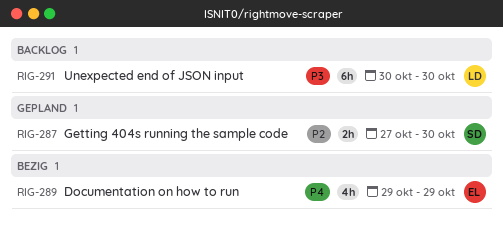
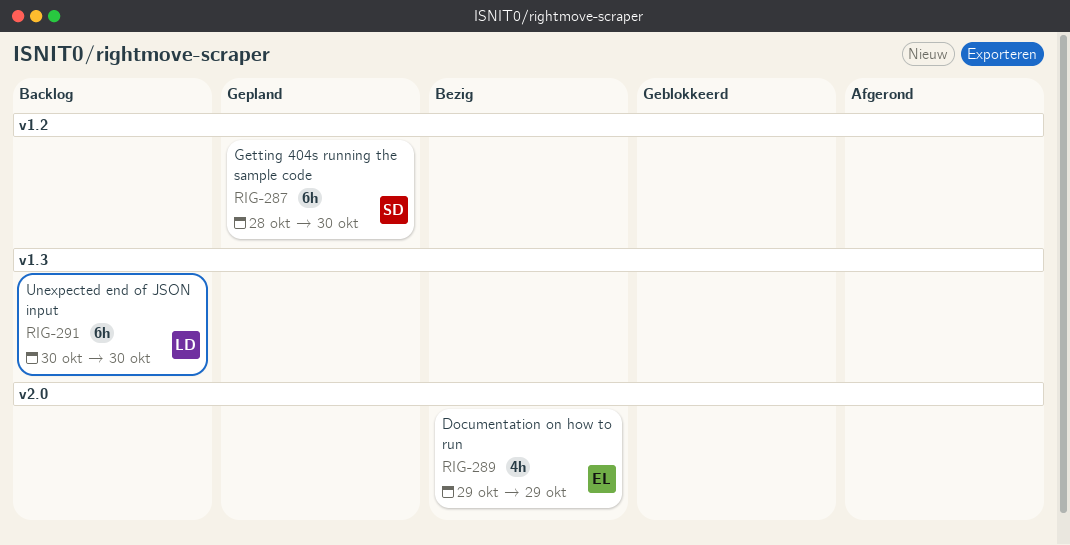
RIG-287, estimate: 2h -> 6h
RIG-287, start: Oct 27 -> Oct 28

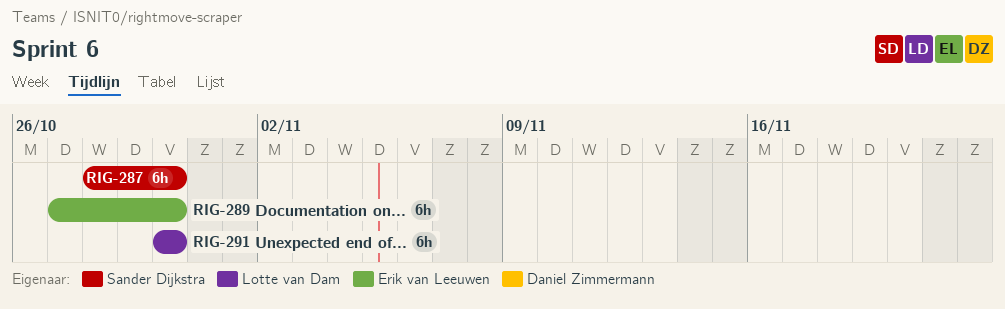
RIG-289, estimate: 4h -> 6h
RIG-289, start: Oct 29 -> Oct 27
RIG-289, due: Oct 29 -> Oct 30

